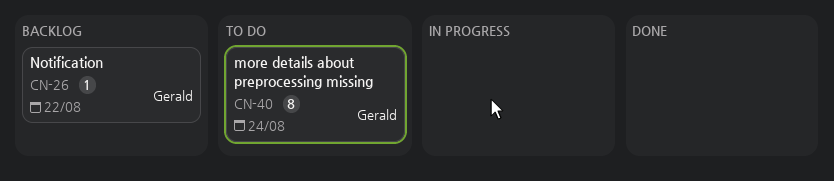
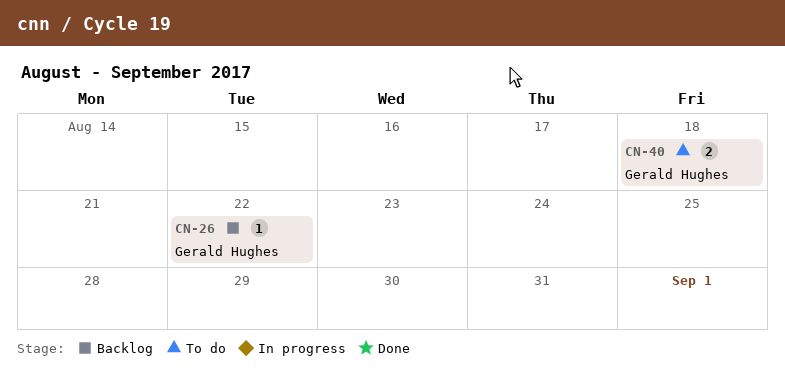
CN-40, estimate: 8 -> 2
CN-40, due: Aug 24 -> Aug 18

